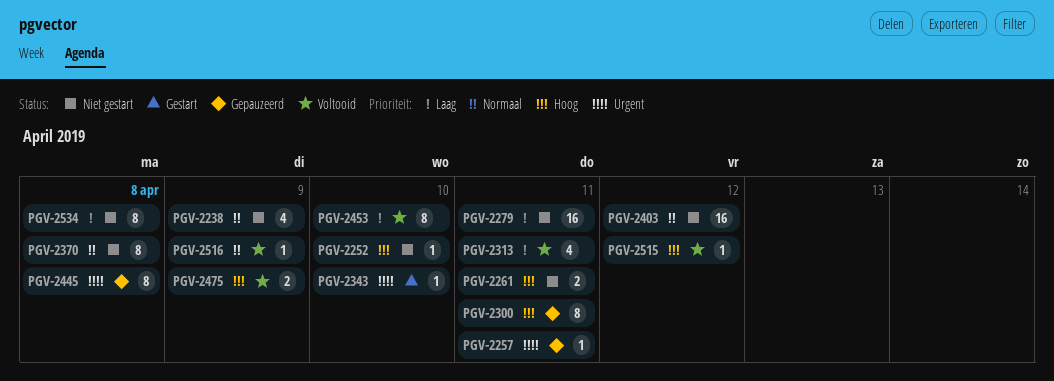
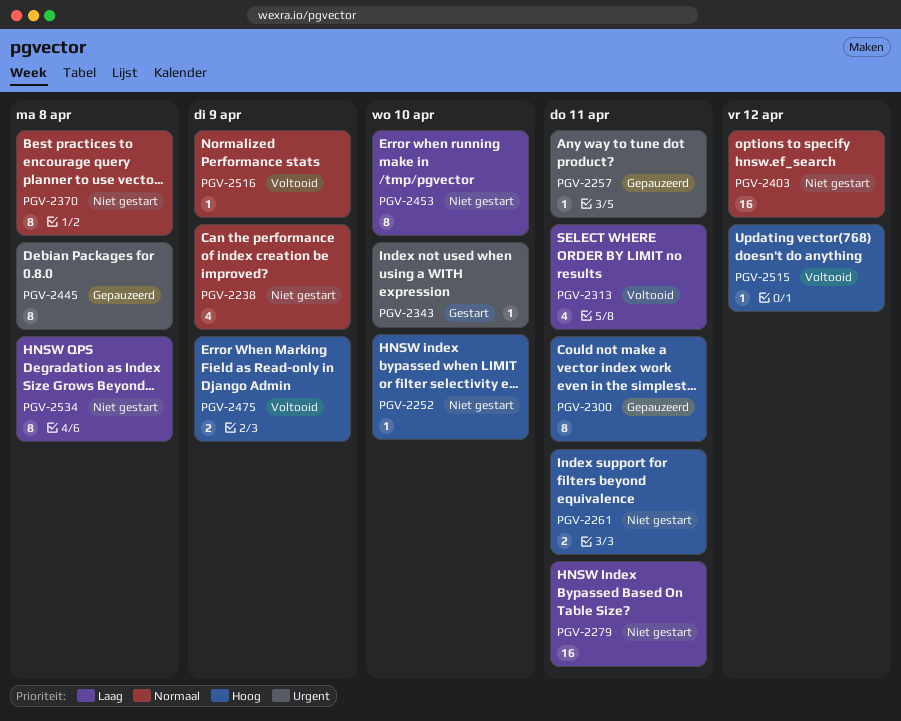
PGV-2453, status: Voltooid -> Niet gestart

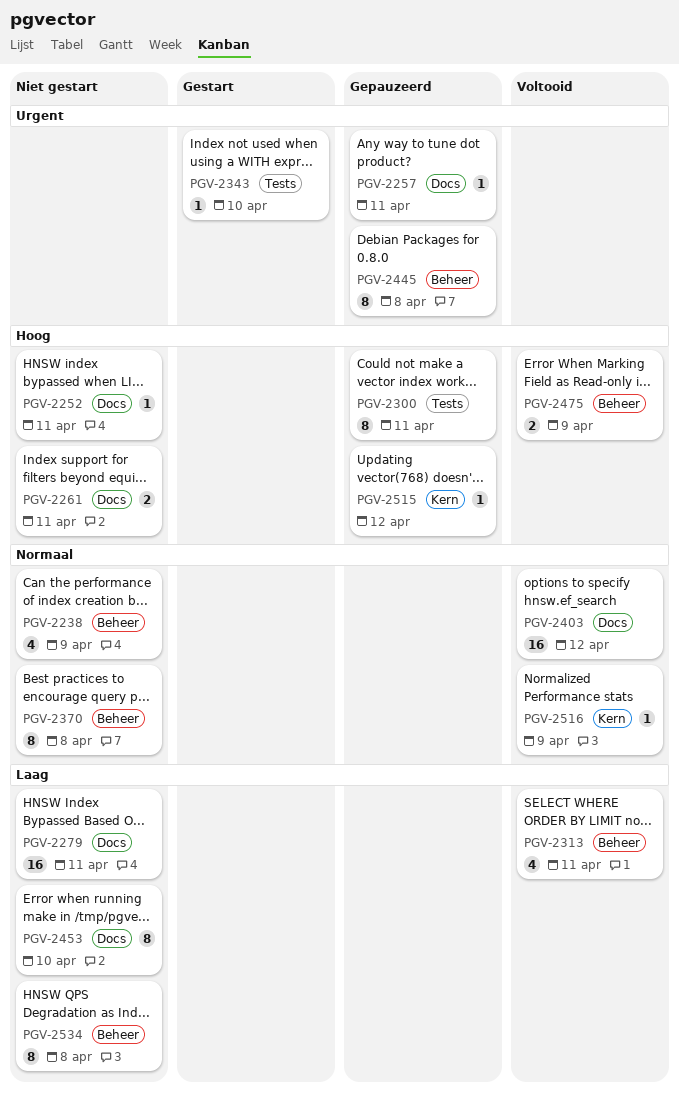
PGV-2252, due: Apr 10 -> Apr 11
PGV-2403, status: Niet gestart -> Voltooid
PGV-2515, status: Voltooid -> Gepauzeerd

